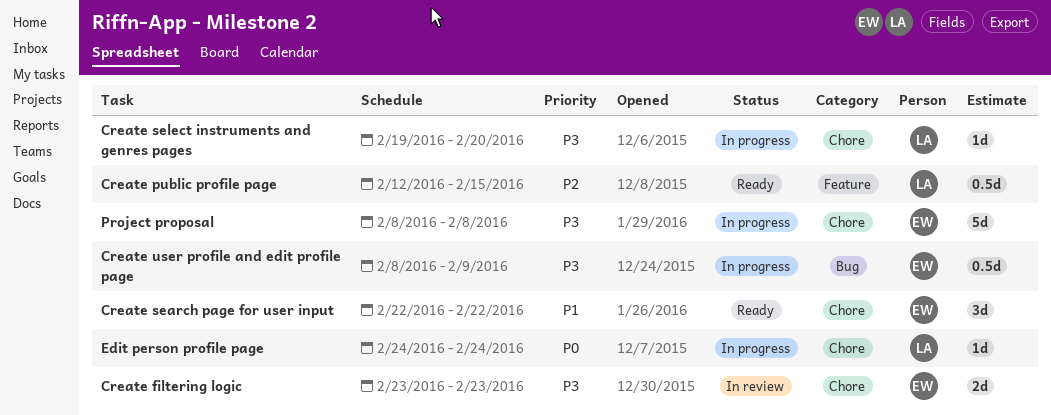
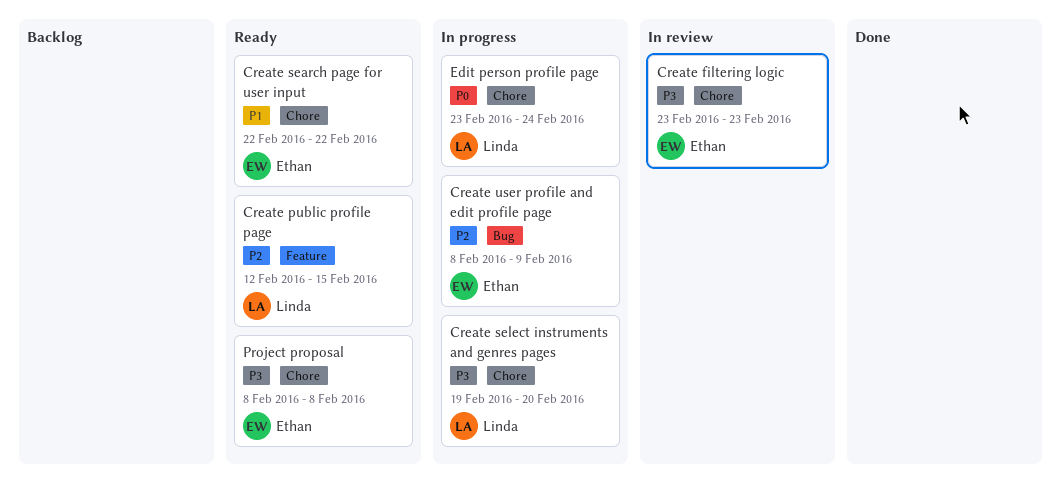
Create user profile and edit profile page, priority: P3 -> P2
Edit person profile page, start: Feb 24 -> Feb 23
Project proposal, status: In progress -> Ready

